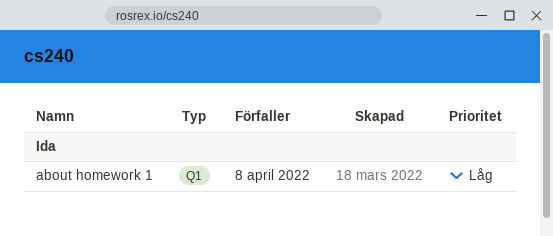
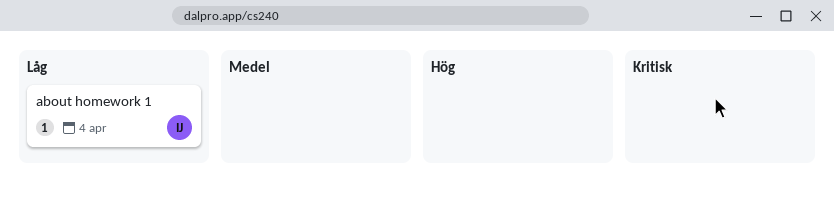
about homework 1, due: Apr 8 -> Apr 4

